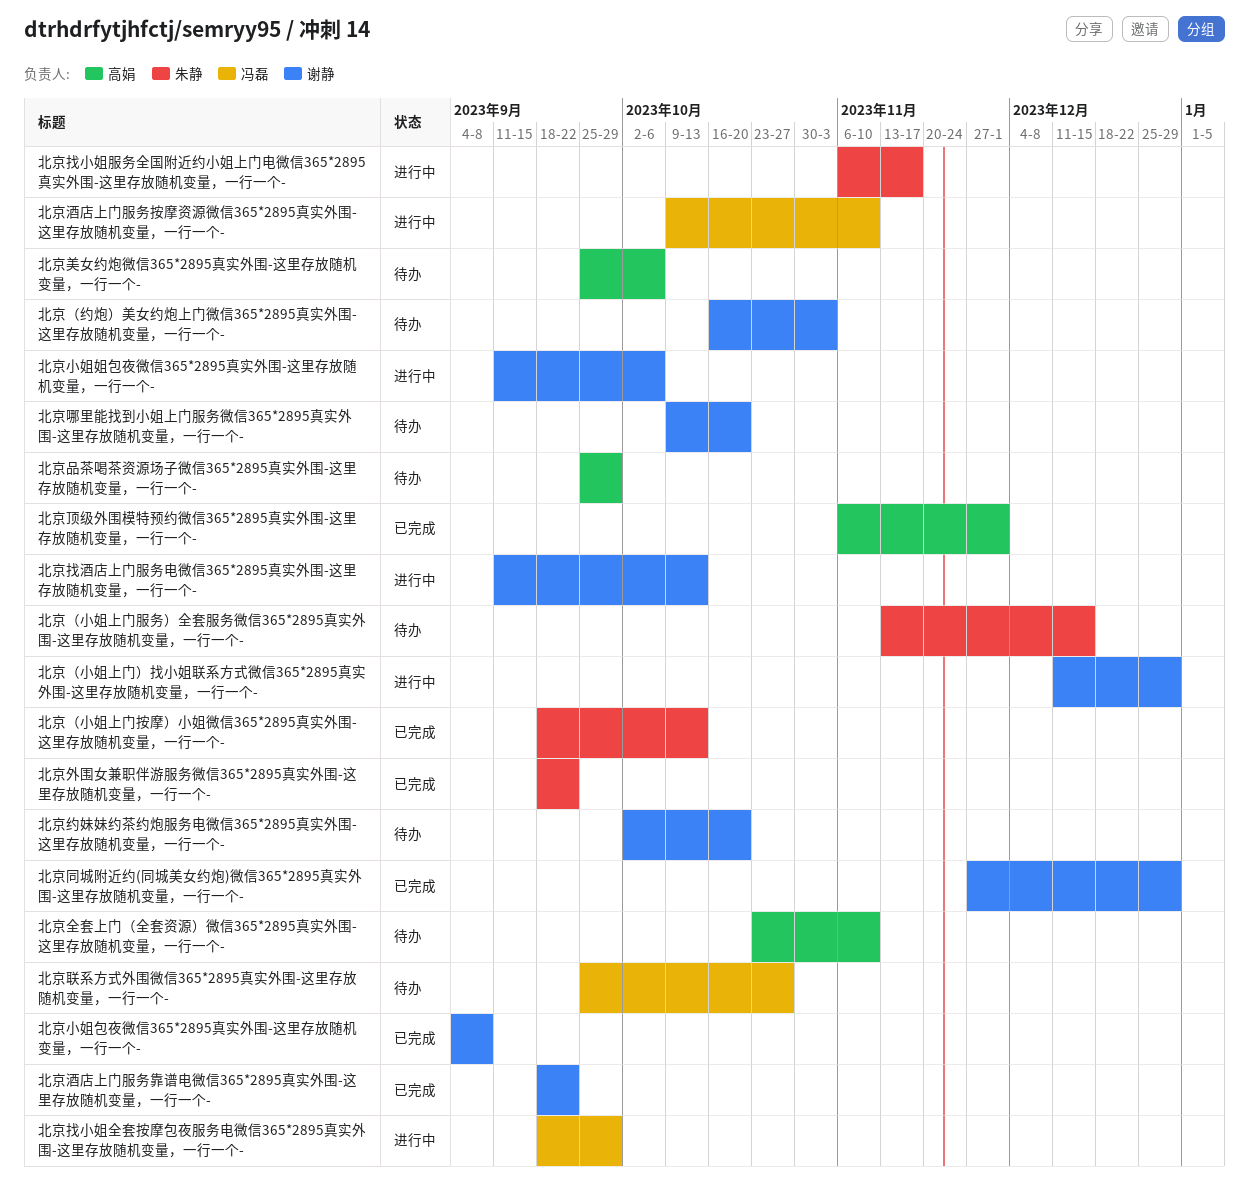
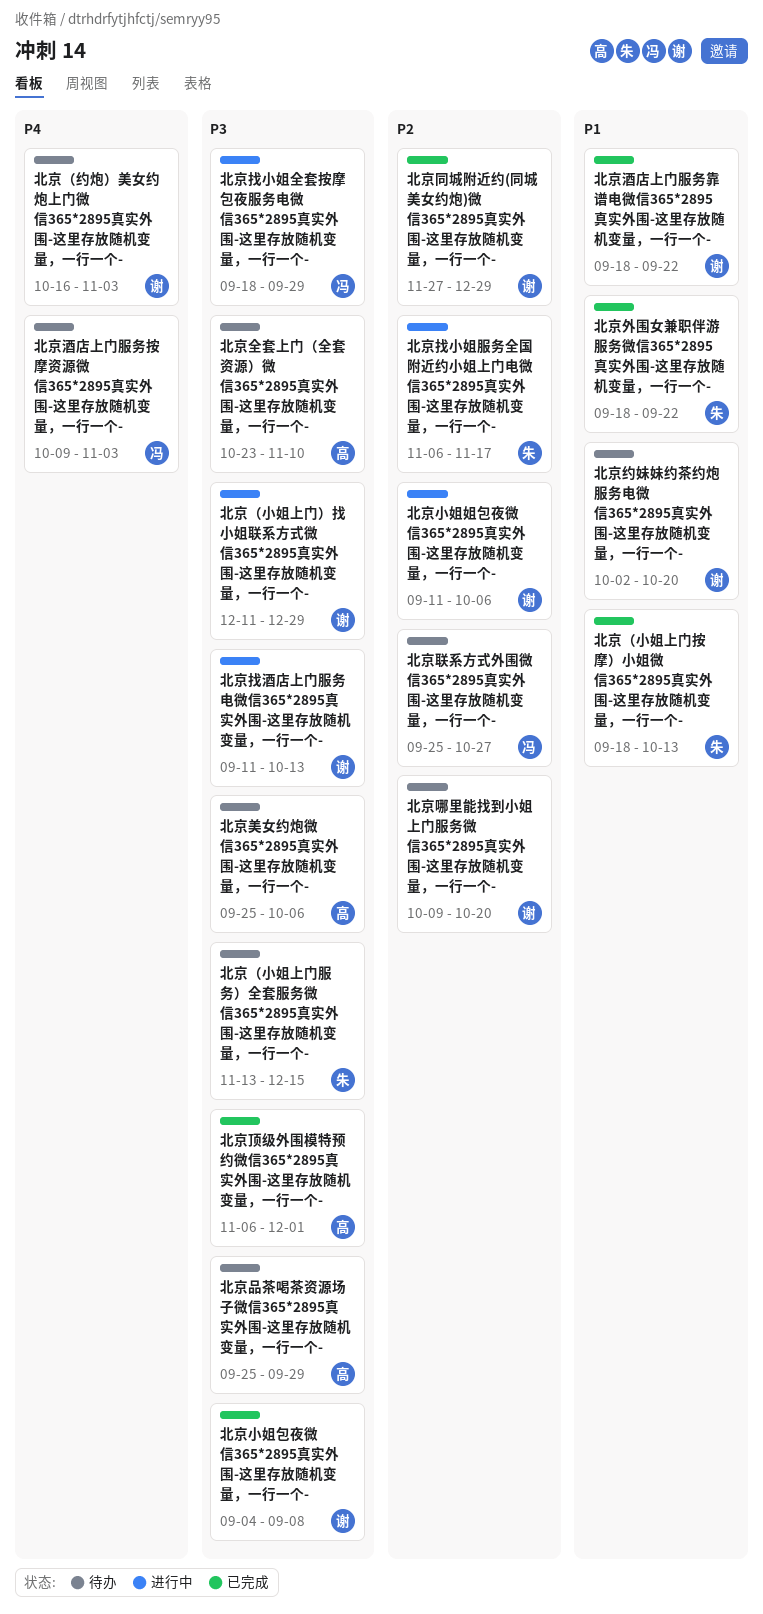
北京酒店上门服务按摩资源微信365*2895真实外围-这里存放随机变量，一行一个-, status: 进行中 -> 待办
北京酒店上门服务按摩资源微信365*2895真实外围-这里存放随机变量，一行一个-, due: Nov 10 -> Nov 3

